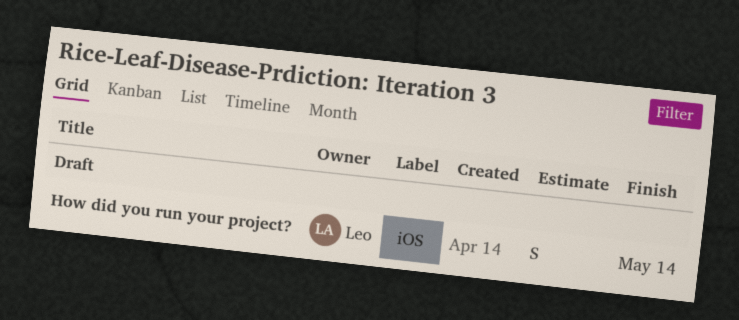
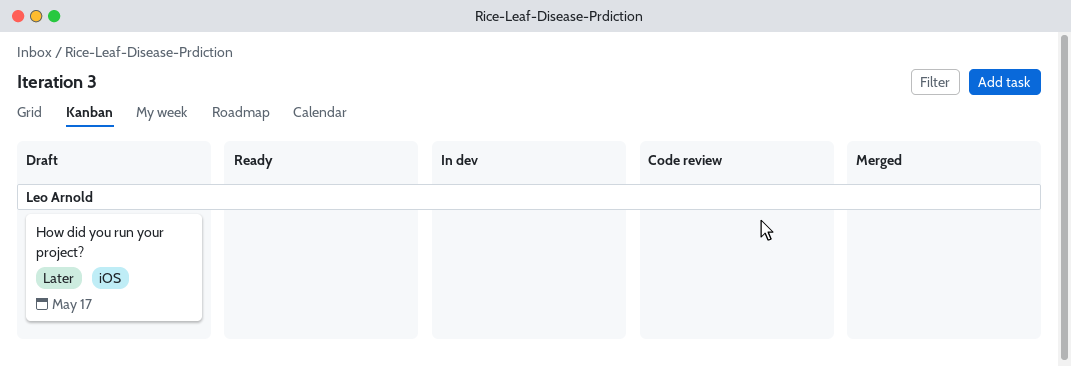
How did you run your project?, due: May 14 -> May 17

